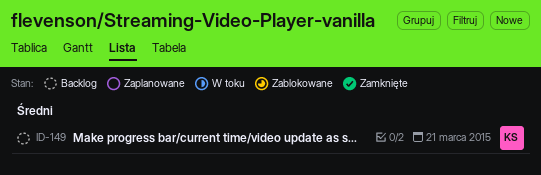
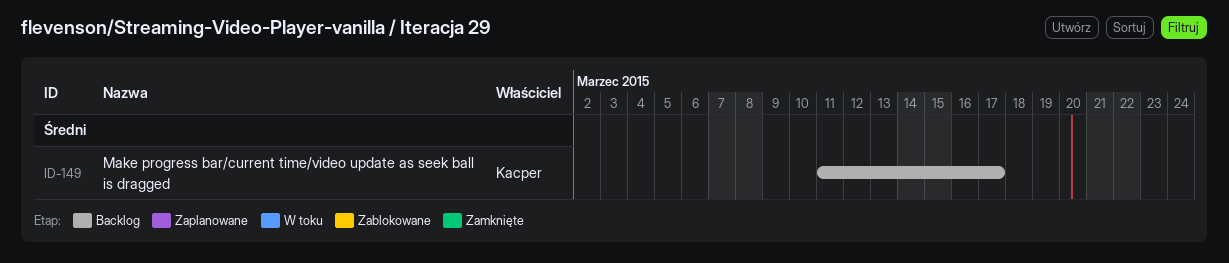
ID-149, due: Mar 21 -> Mar 17

